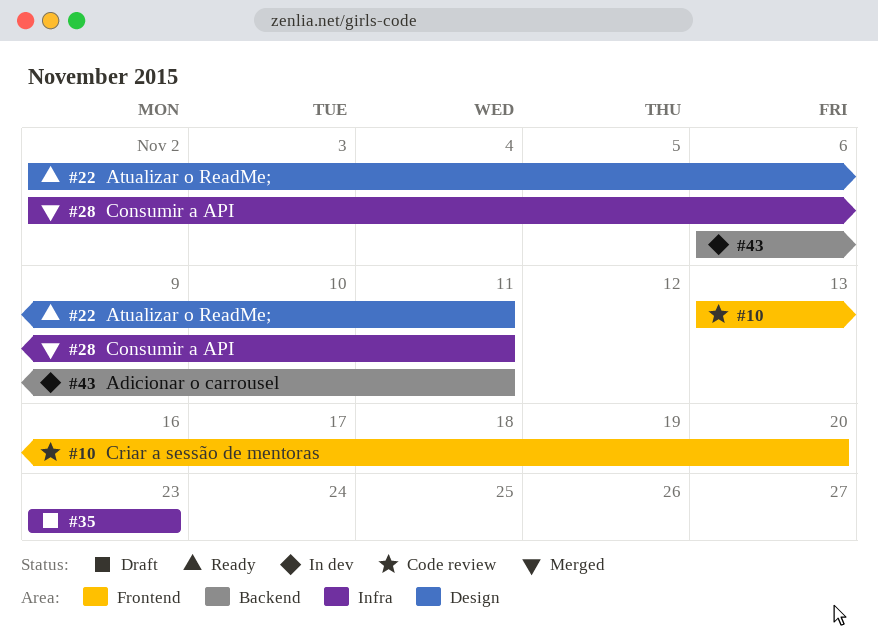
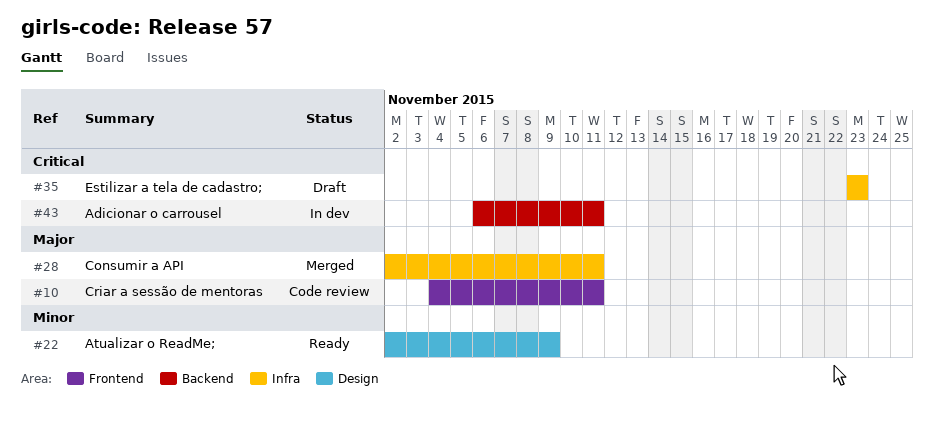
#10, start: Nov 13 -> Nov 4
#10, due: Nov 20 -> Nov 11
#22, due: Nov 11 -> Nov 9

